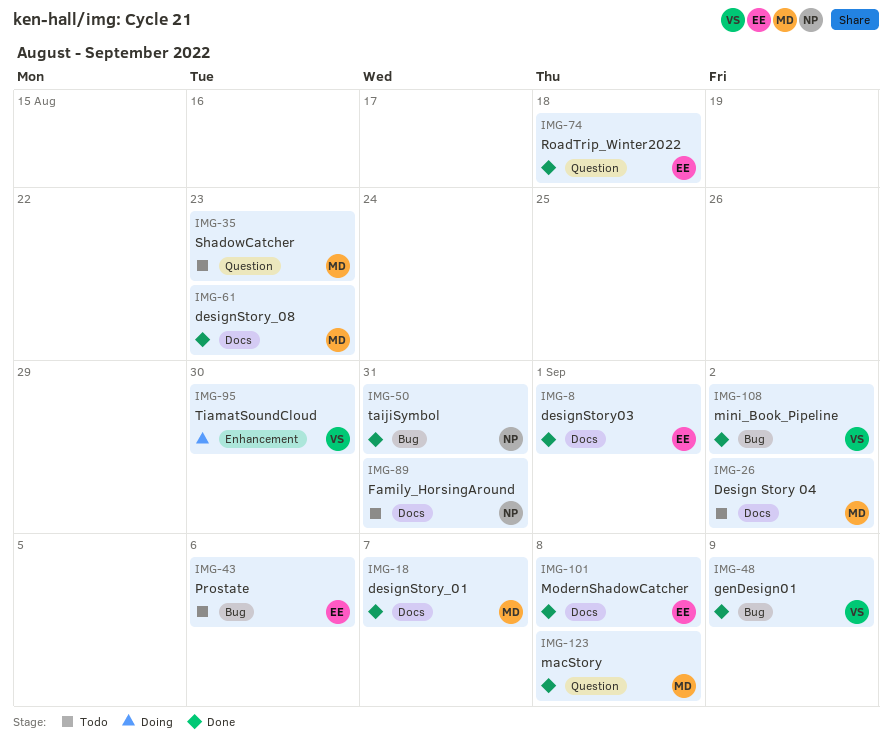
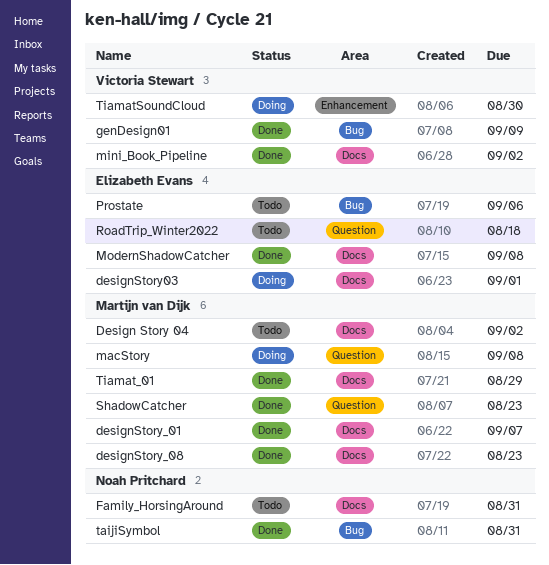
designStory03, status: Done -> Doing
macStory, status: Done -> Doing
mini_Book_Pipeline, label: Bug -> Docs
RoadTrip_Winter2022, status: Done -> Todo
ShadowCatcher, status: Todo -> Done
Tiamat_01: none -> present

